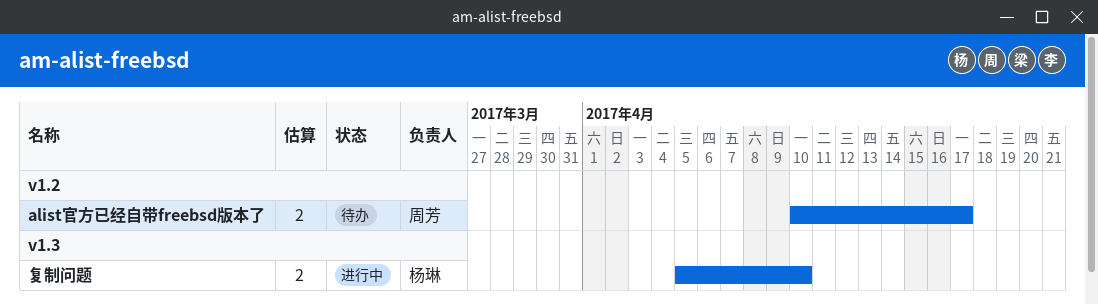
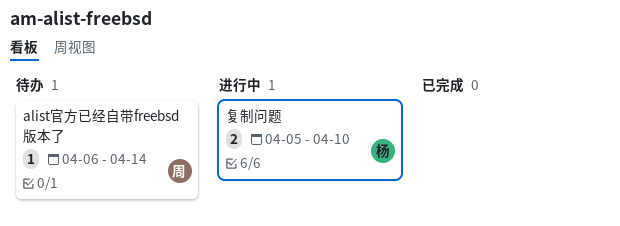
alist官方已经自带freebsd版本了, estimate: 2 -> 1
alist官方已经自带freebsd版本了, start: Apr 10 -> Apr 6
alist官方已经自带freebsd版本了, due: Apr 17 -> Apr 14

